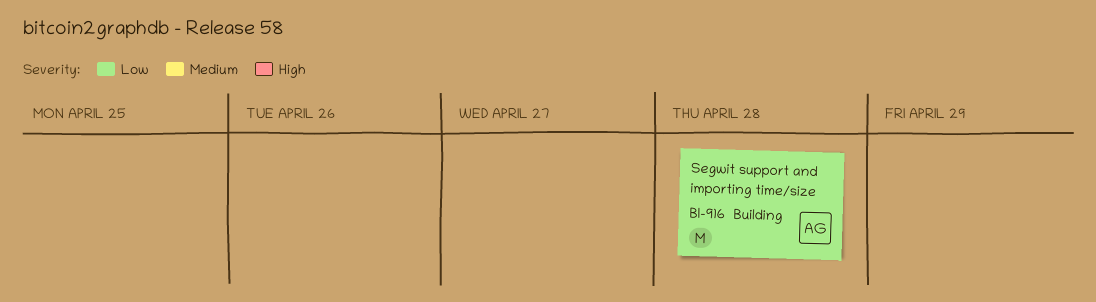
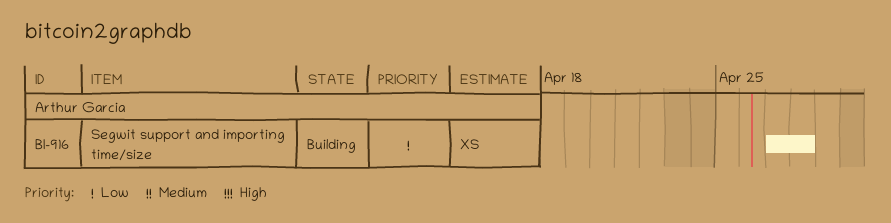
BI-916, estimate: M -> XS

